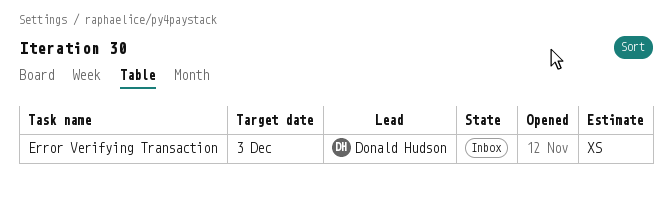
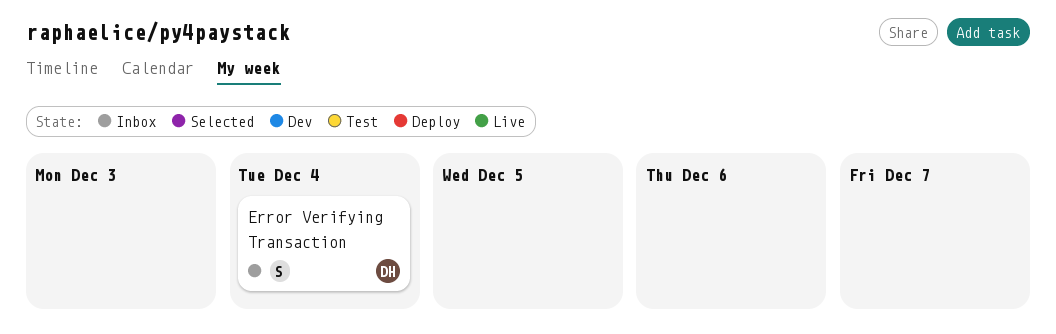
Error Verifying Transaction, estimate: XS -> S
Error Verifying Transaction, due: Dec 3 -> Dec 4

